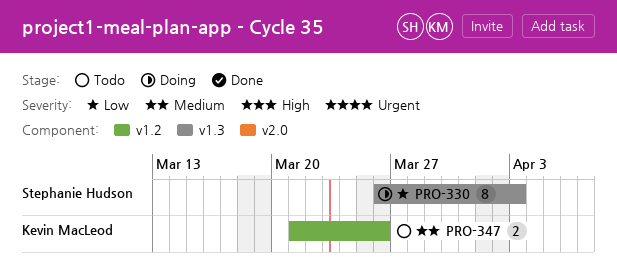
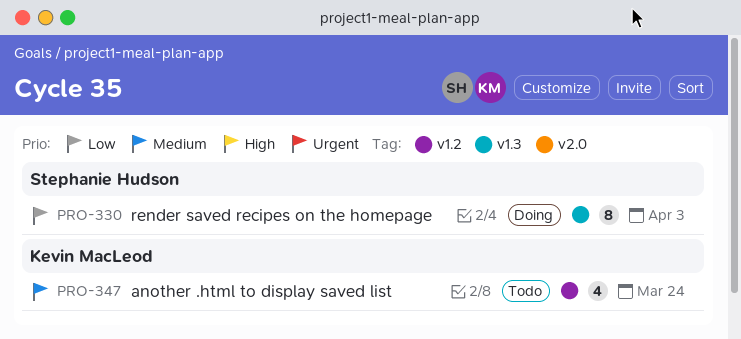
PRO-347, estimate: 2 -> 4
PRO-347, due: Mar 26 -> Mar 24

